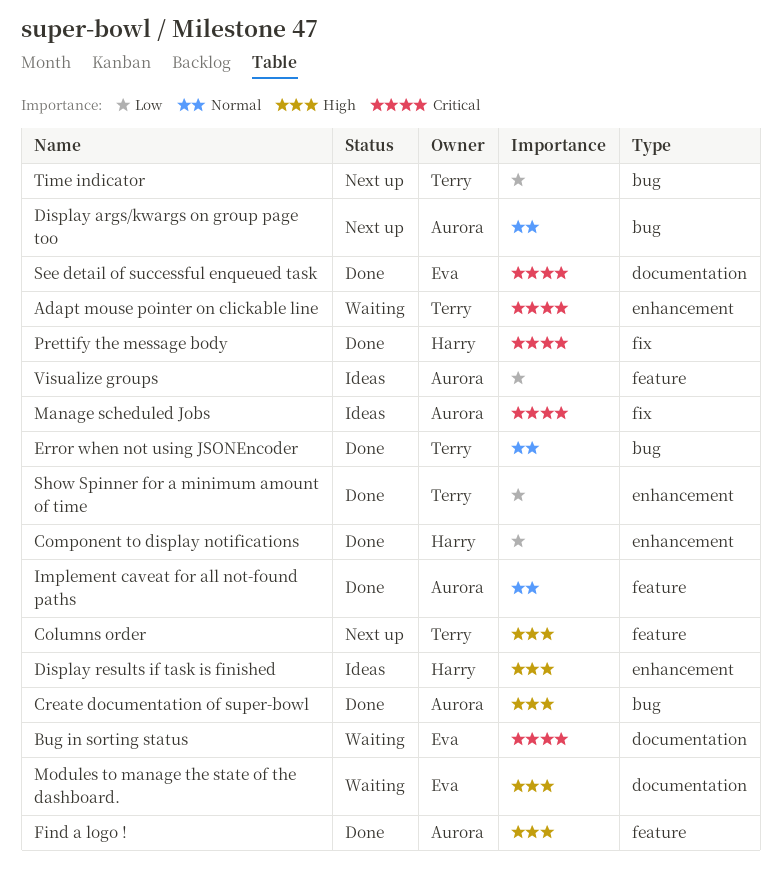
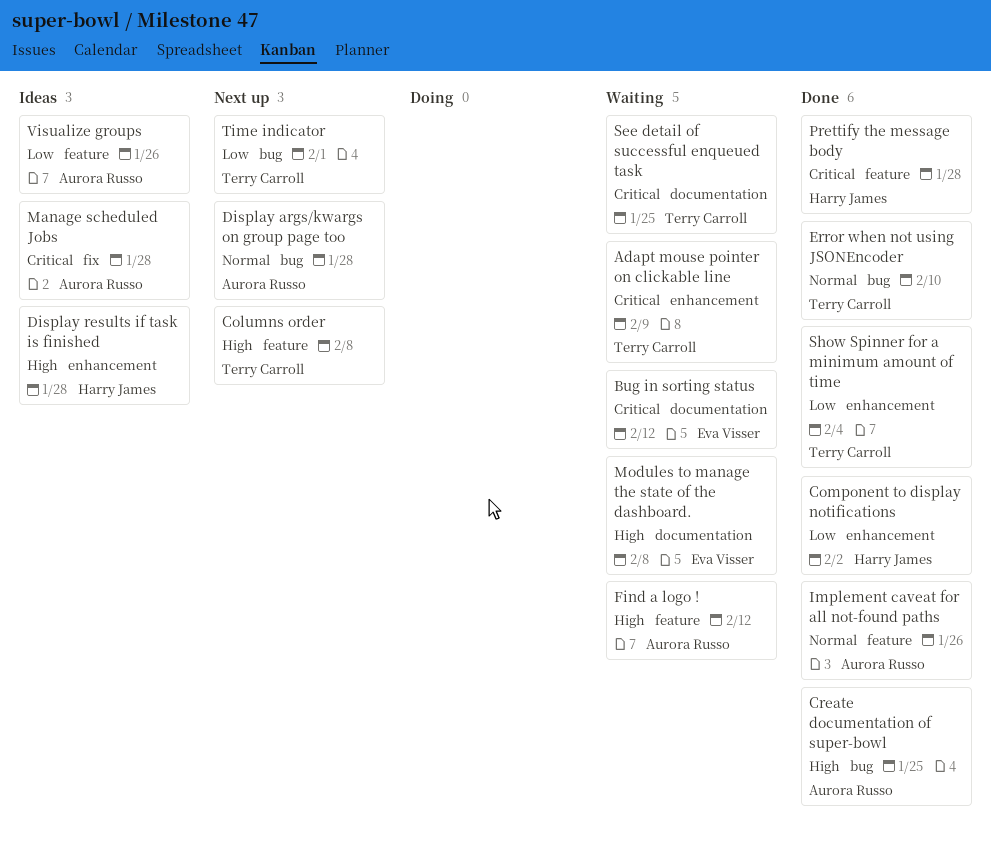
Find a logo !, status: Done -> Waiting
Prettify the message body, label: fix -> feature
See detail of successful enqueued task, status: Done -> Waiting
See detail of successful enqueued task, owner: Eva Visser -> Terry Carroll

